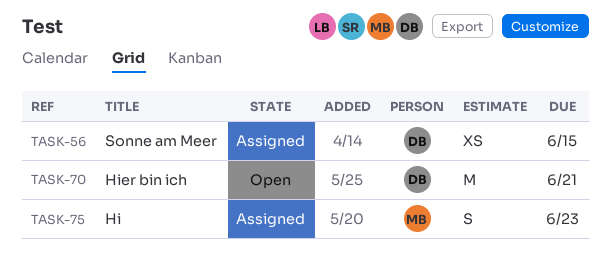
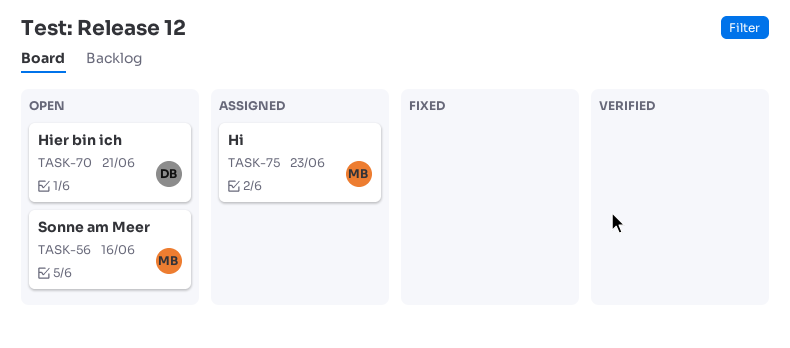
TASK-56, status: Assigned -> Open
TASK-56, owner: DB -> MB
TASK-56, due: Jun 15 -> Jun 16

